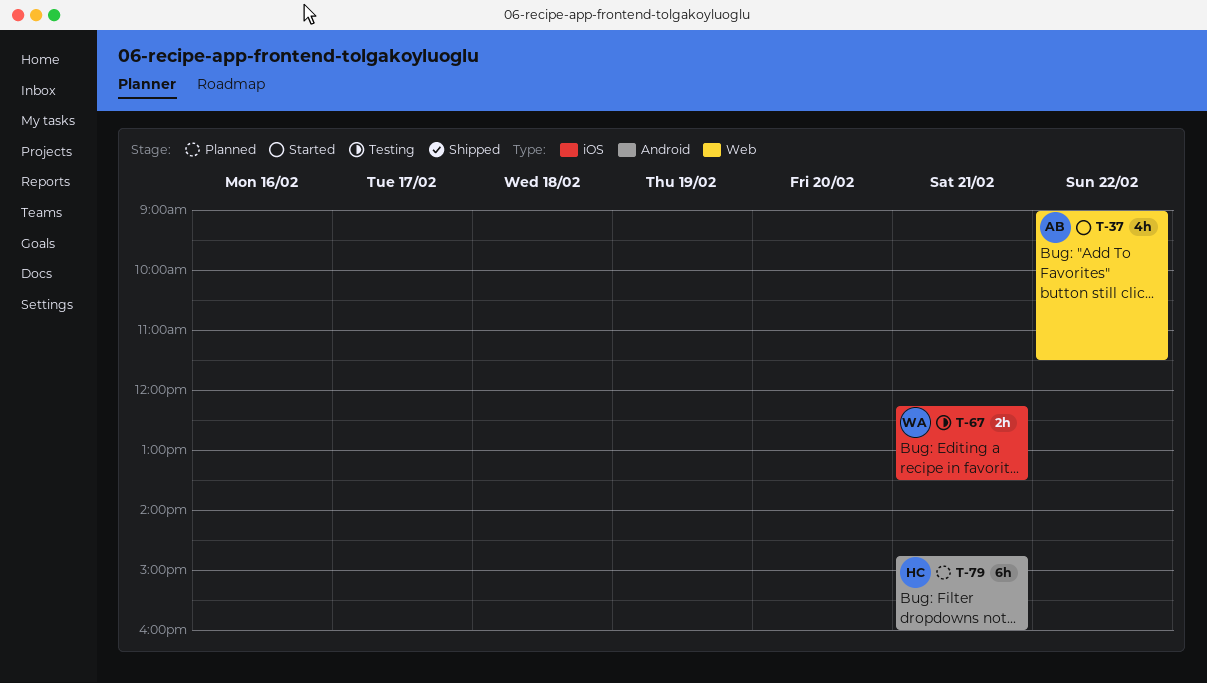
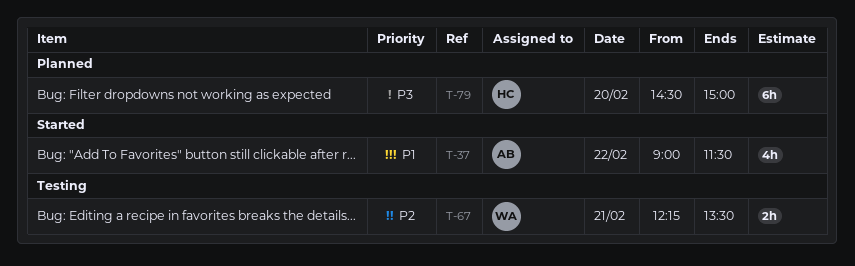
T-79, day: Feb 21 -> Feb 20
T-79, begins: 14:45 -> 14:30
T-79, ends: 16:00 -> 15:00

